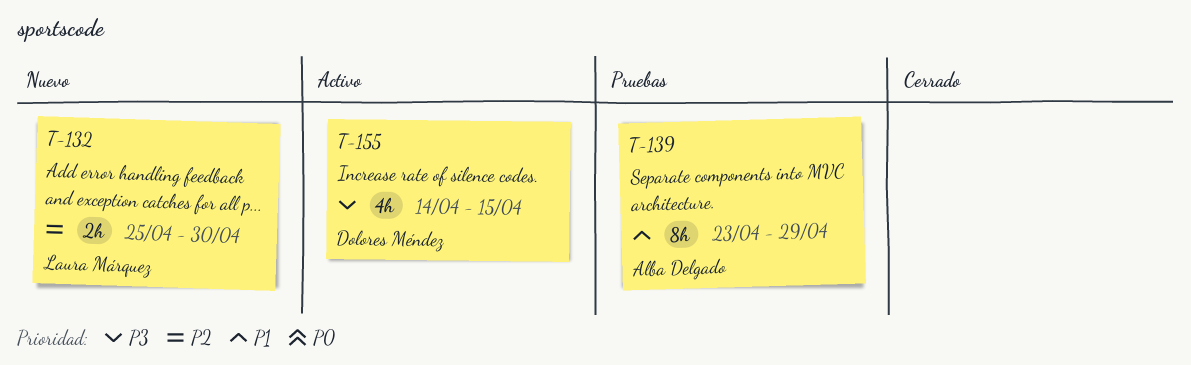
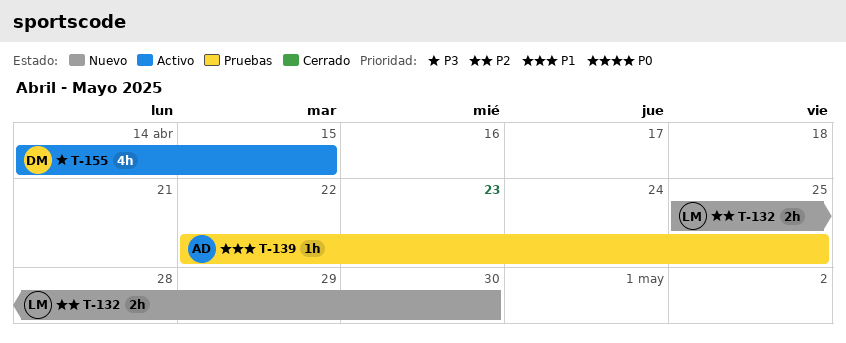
T-139, estimate: 8h -> 1h
T-139, start: Apr 23 -> Apr 22
T-139, due: Apr 29 -> Apr 25

